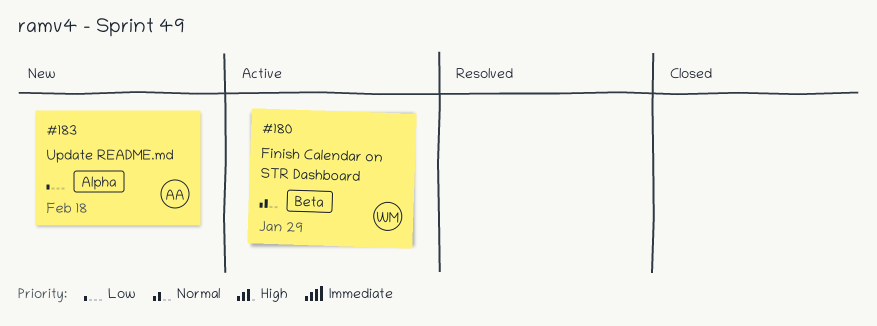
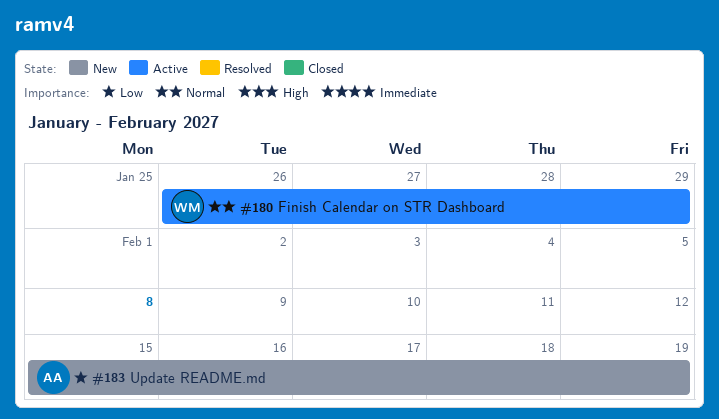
#183, due: Feb 18 -> Feb 19

